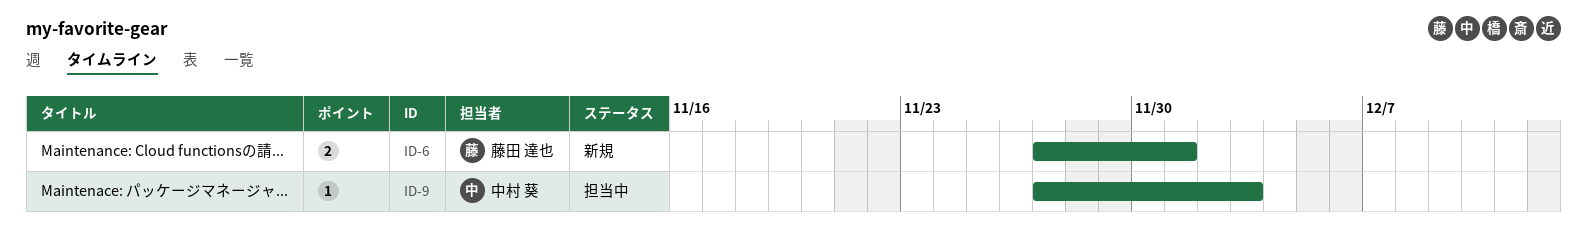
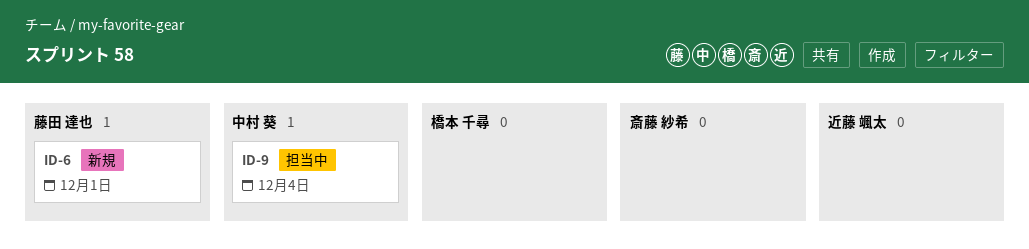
ID-9, due: Dec 3 -> Dec 4

